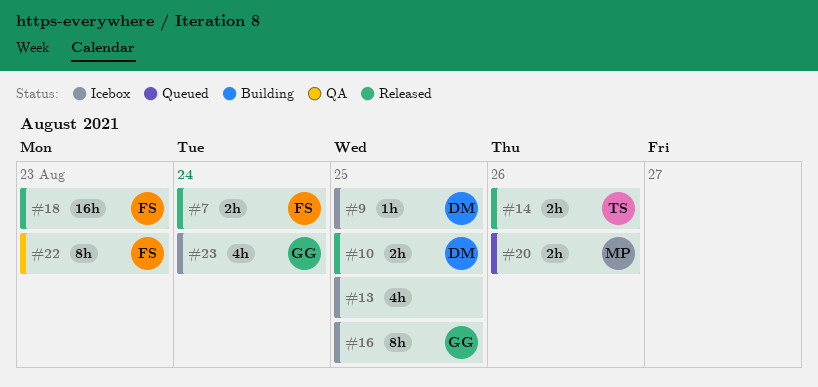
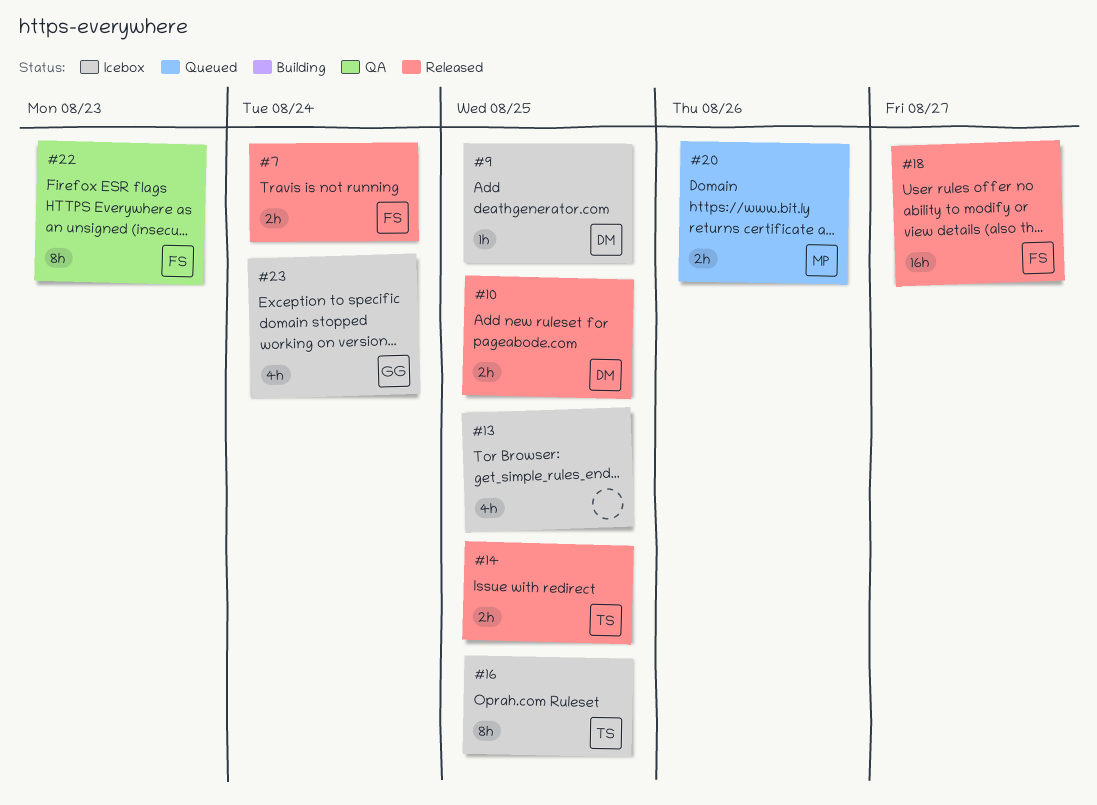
#14, due: Aug 26 -> Aug 25
#16, owner: GG -> TS
#18, due: Aug 23 -> Aug 27

